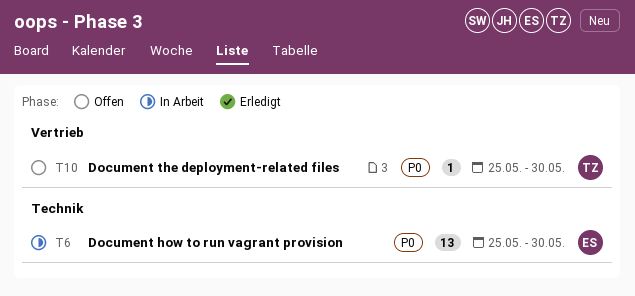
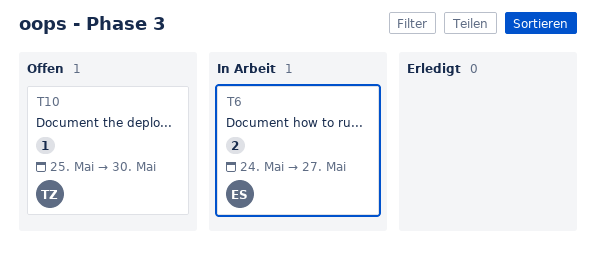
T6, estimate: 13 -> 2
T6, start: May 25 -> May 24
T6, due: May 30 -> May 27

